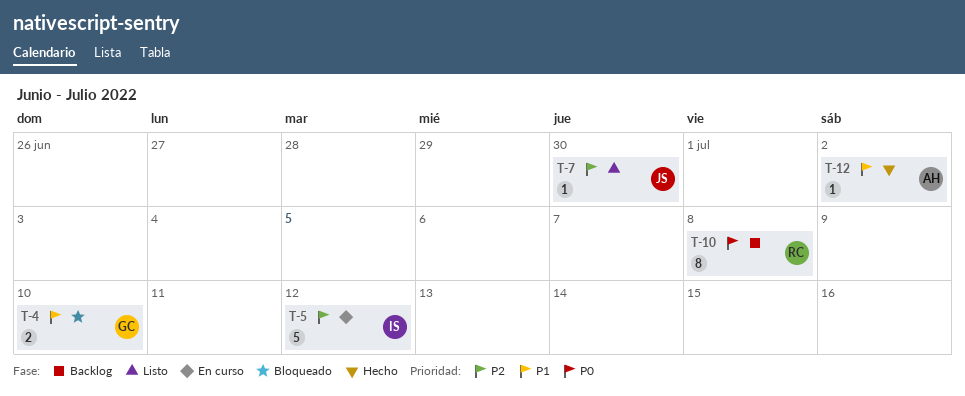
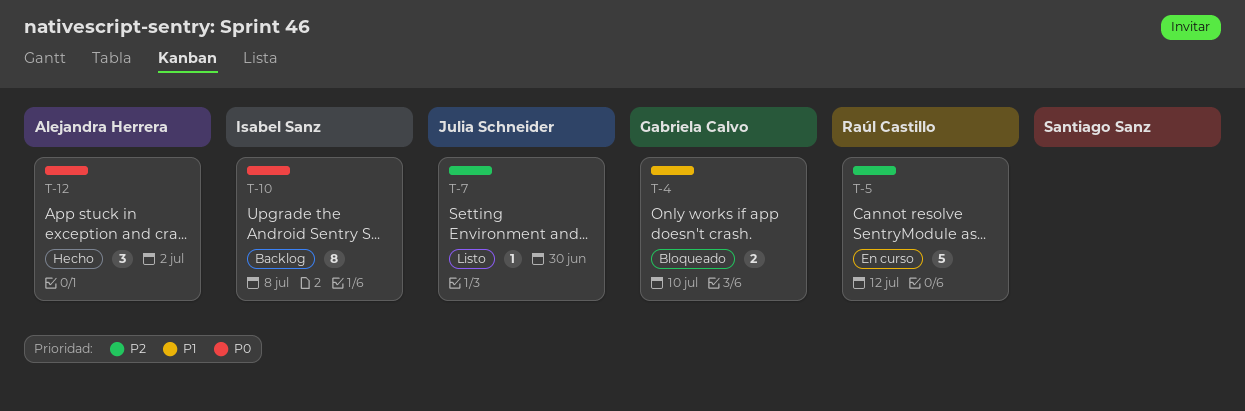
T-5, owner: Isabel Sanz -> Raúl Castillo
T-10, owner: Raúl Castillo -> Isabel Sanz
T-12, priority: P1 -> P0
T-12, estimate: 1 -> 3

